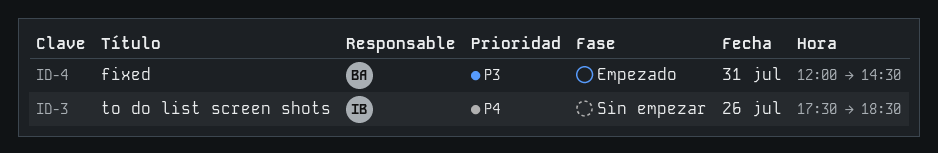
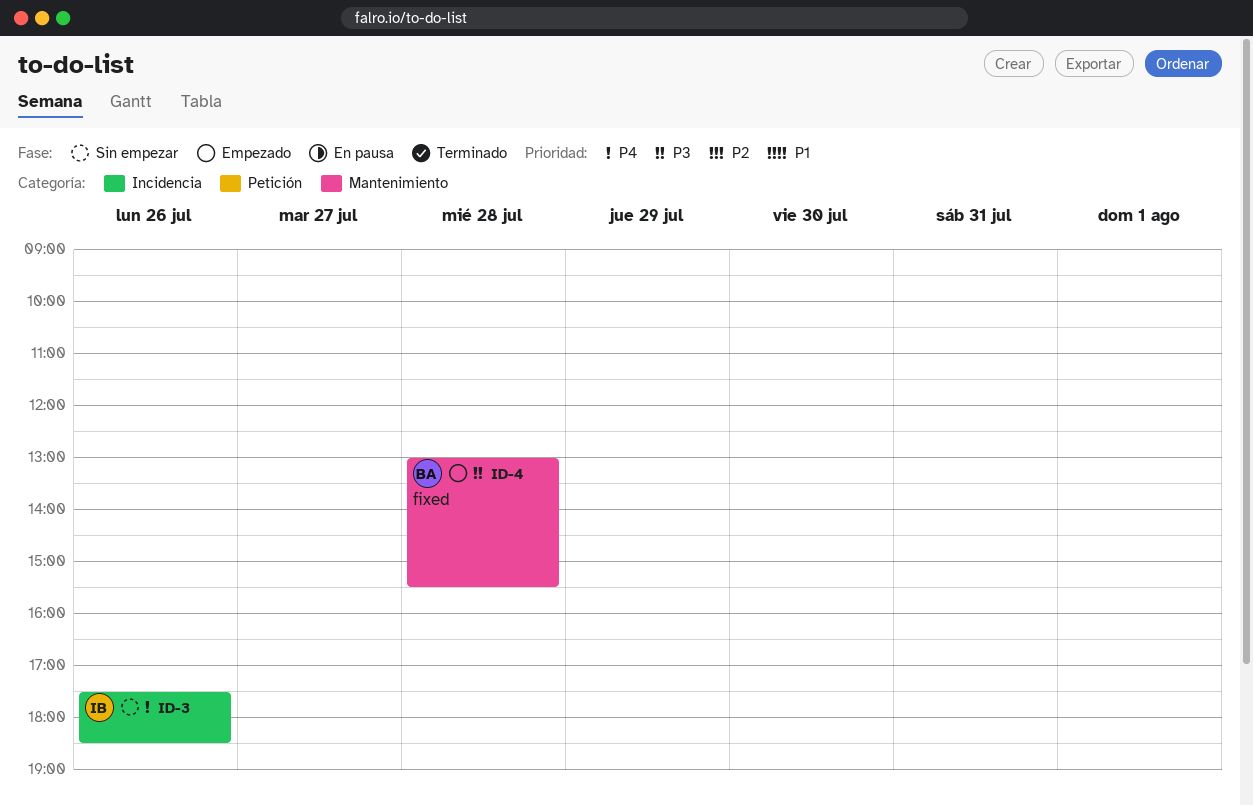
ID-4, day: Jul 31 -> Jul 28
ID-4, begins: 12:00 -> 13:00
ID-4, ends: 14:30 -> 15:30

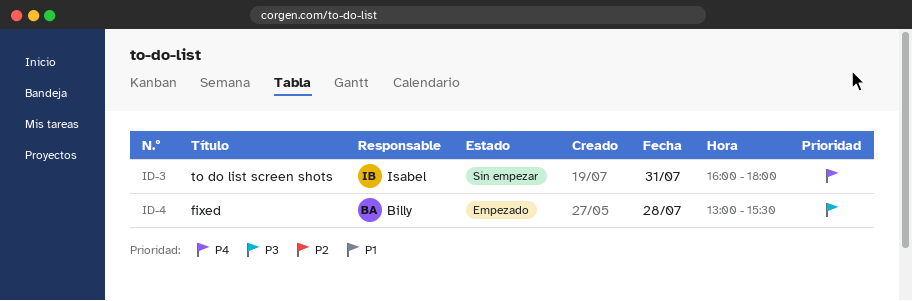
ID-3, day: Jul 26 -> Jul 31
ID-3, begins: 17:30 -> 16:00
ID-3, ends: 18:30 -> 18:00

